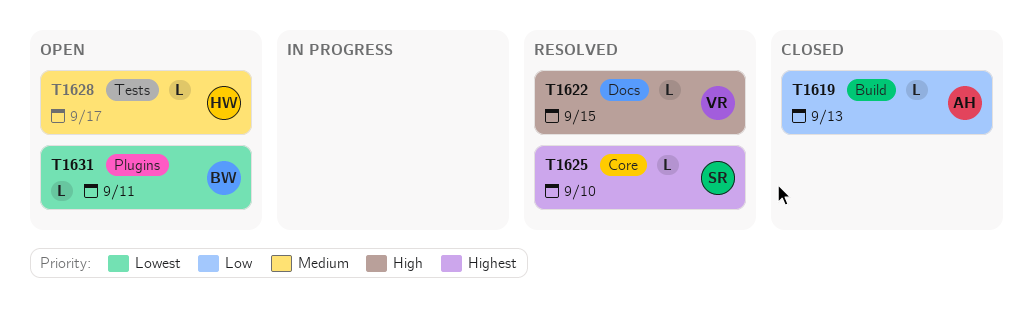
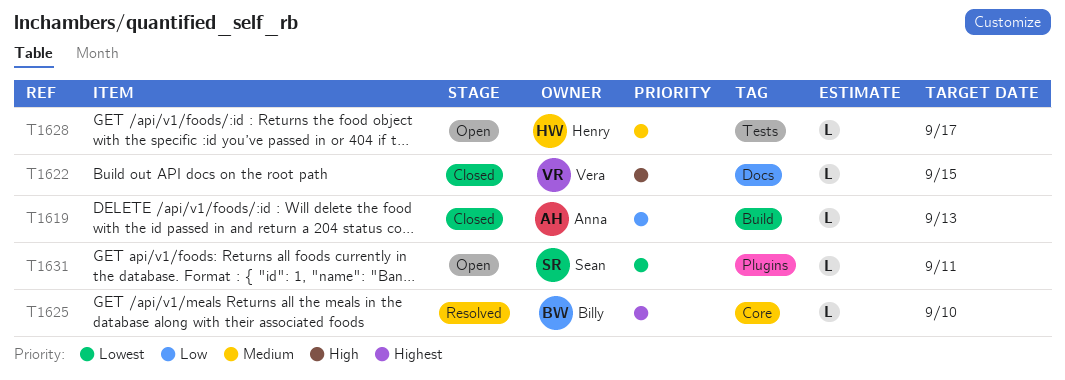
T1622, status: Resolved -> Closed
T1625, owner: Sean -> Billy
T1631, owner: Billy -> Sean

